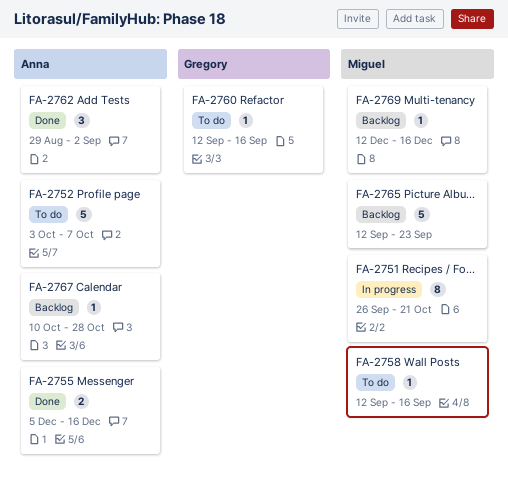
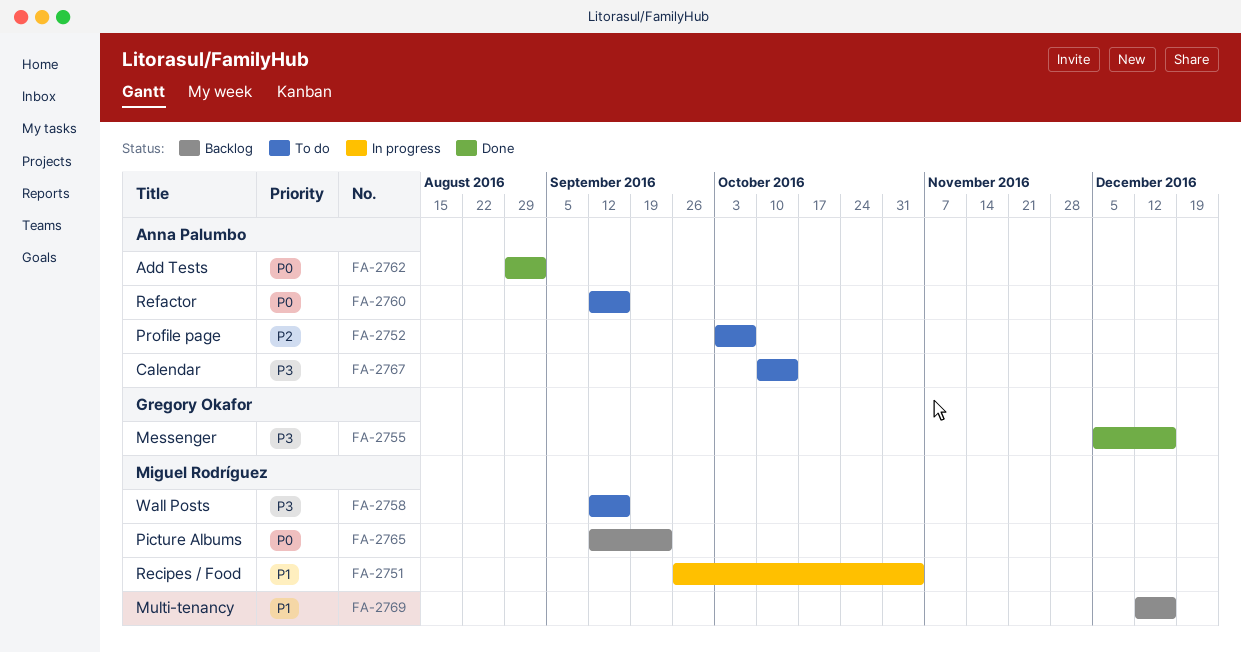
FA-2751, due: Oct 21 -> Nov 4
FA-2755, owner: Anna Palumbo -> Gregory Okafor
FA-2760, owner: Gregory Okafor -> Anna Palumbo
FA-2767, status: Backlog -> To do
FA-2767, due: Oct 28 -> Oct 14

